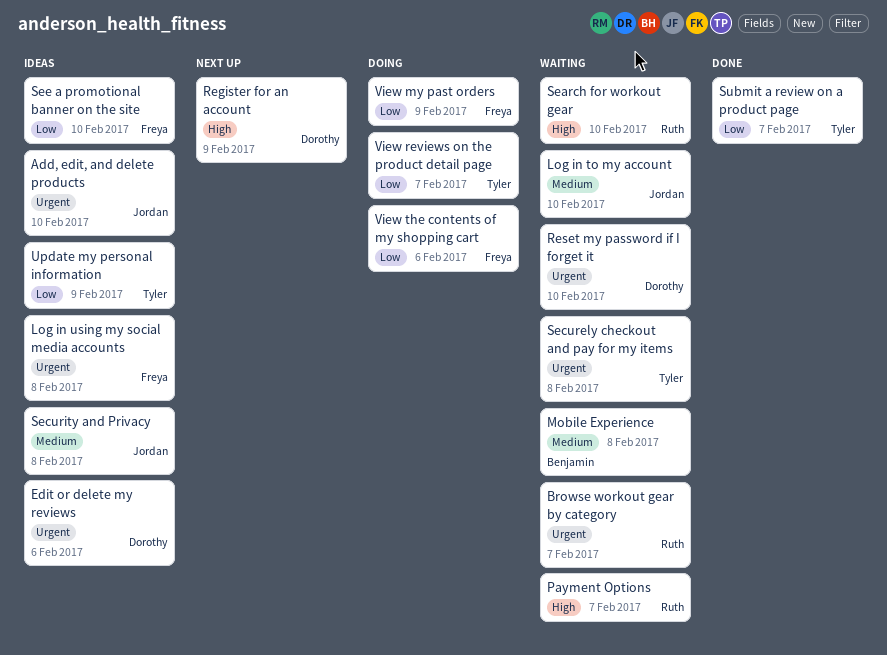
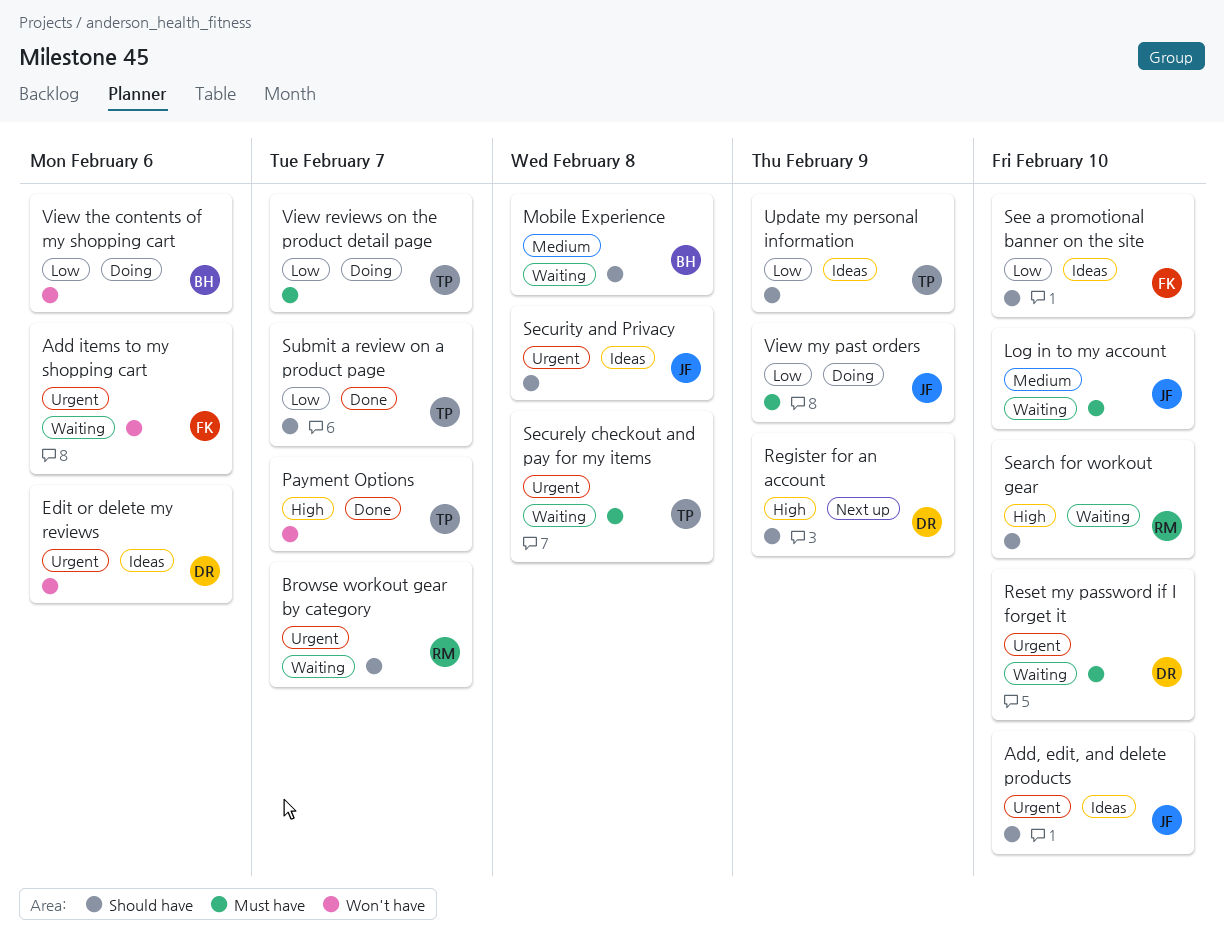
Add items to my shopping cart: none -> present
Log in using my social media accounts: present -> none
Payment Options, status: Waiting -> Done
Payment Options, owner: Ruth -> Tyler
Security and Privacy, priority: Medium -> Urgent
View my past orders, owner: Freya -> Jordan
View the contents of my shopping cart, owner: Freya -> Benjamin

